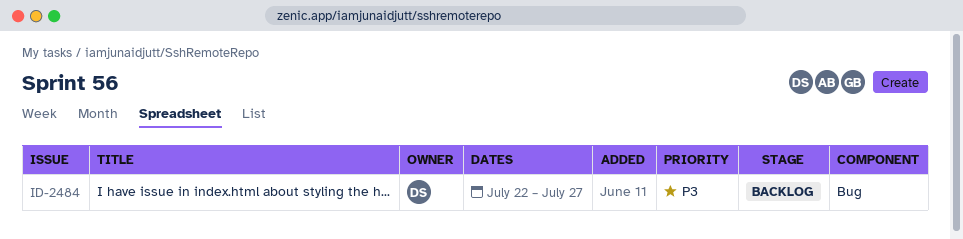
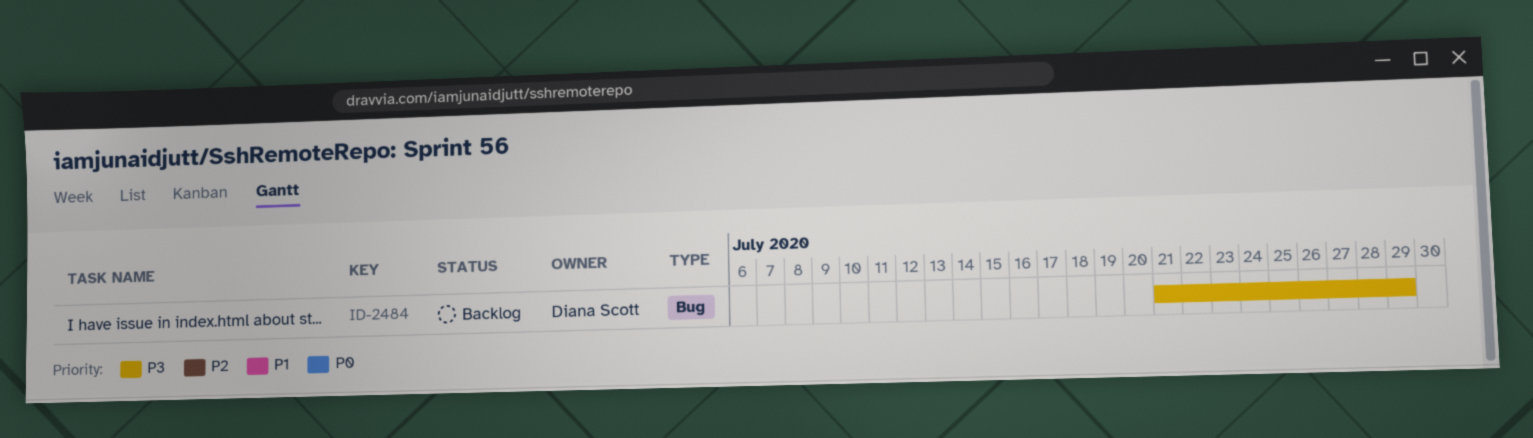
ID-2484, start: Jul 22 -> Jul 21
ID-2484, due: Jul 27 -> Jul 29

